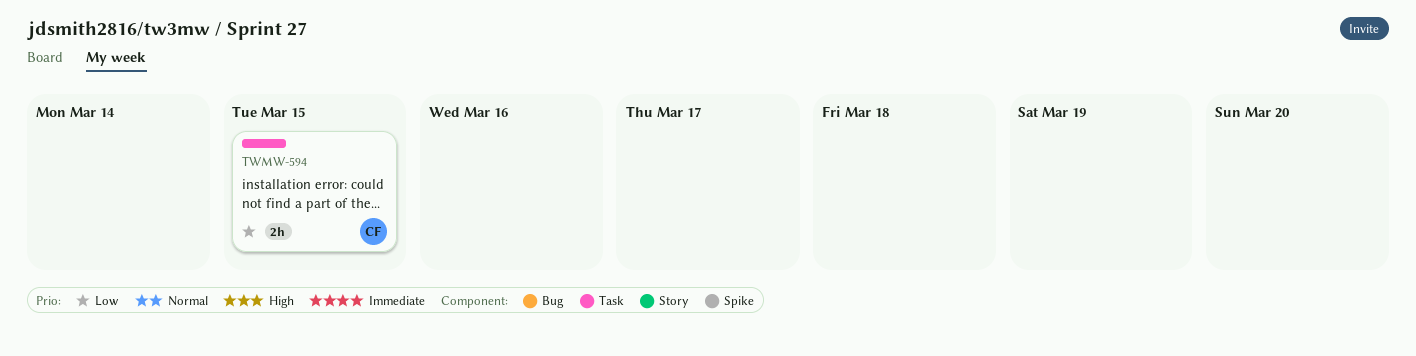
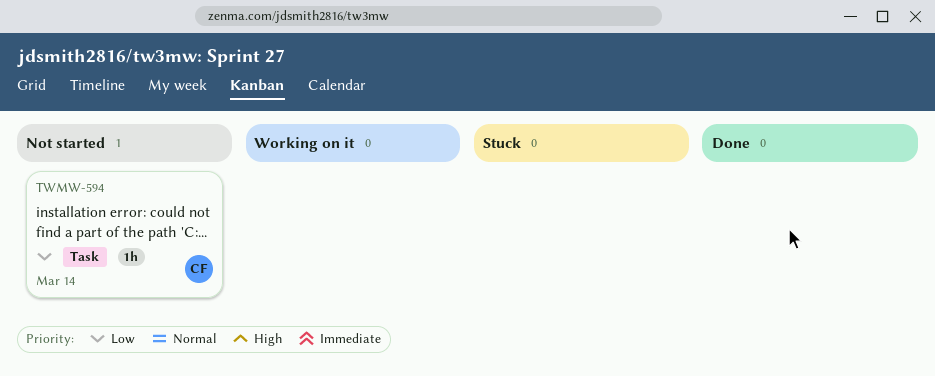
TWMW-594, estimate: 2h -> 1h
TWMW-594, due: Mar 15 -> Mar 14

